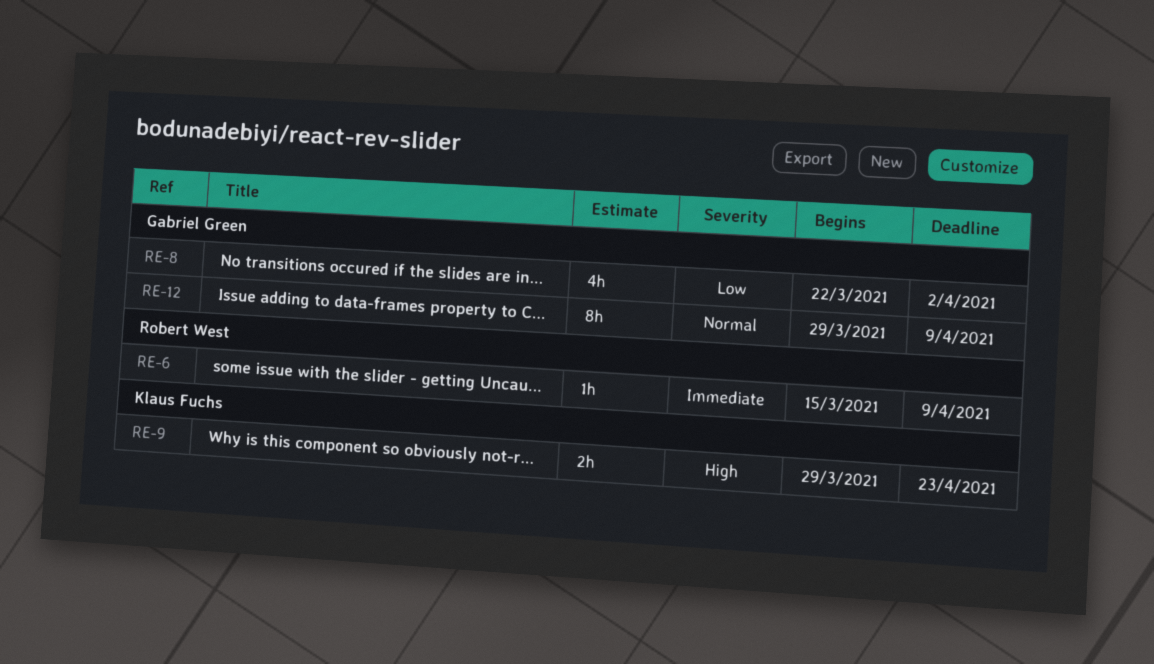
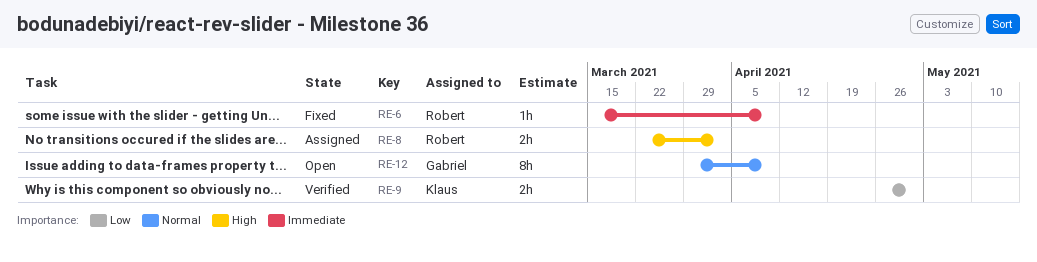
RE-8, owner: Gabriel Green -> Robert West
RE-8, priority: Low -> High
RE-8, estimate: 4h -> 2h
RE-9, priority: High -> Low
RE-9, start: Mar 29 -> Apr 26
RE-9, due: Apr 23 -> Apr 30

